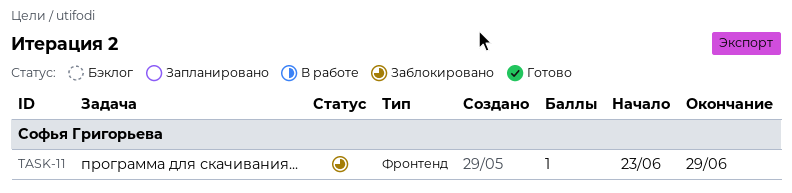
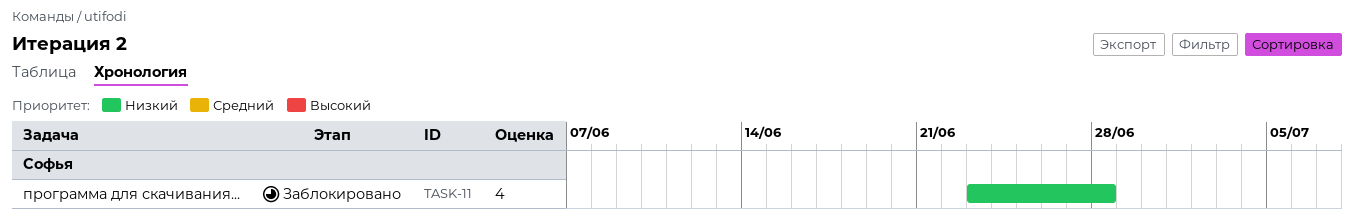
TASK-11, estimate: 1 -> 4
TASK-11, due: Jun 29 -> Jun 28

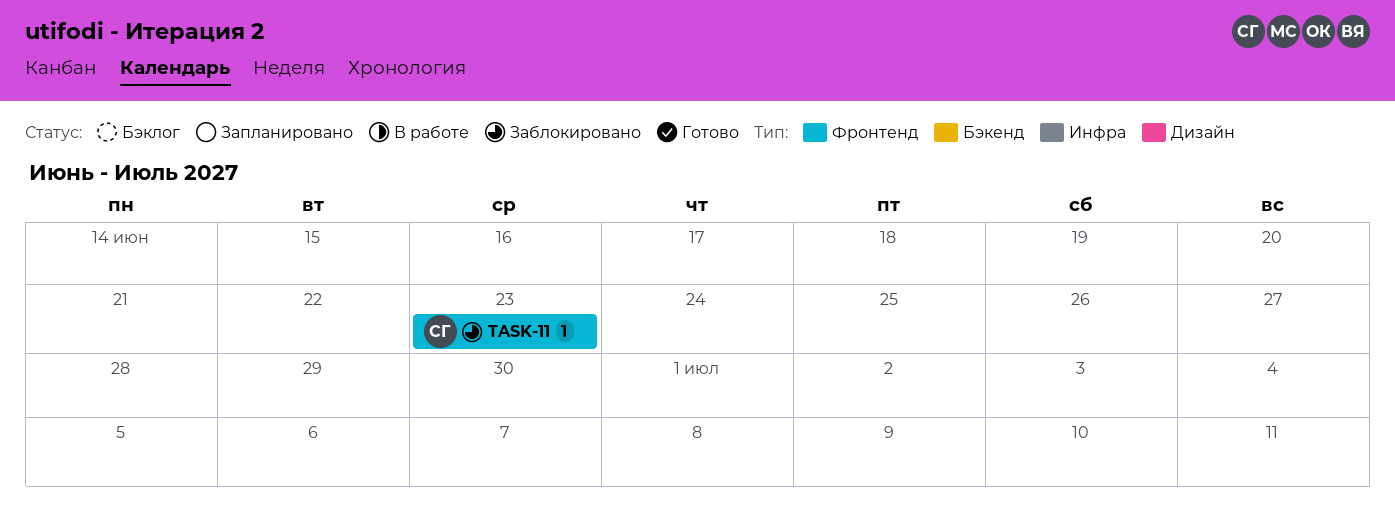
TASK-11, estimate: 4 -> 1
TASK-11, due: Jun 28 -> Jun 23

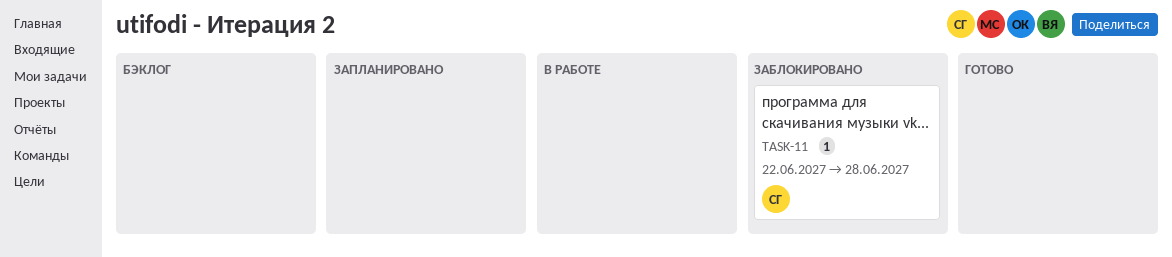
TASK-11, start: Jun 23 -> Jun 22
TASK-11, due: Jun 23 -> Jun 28

